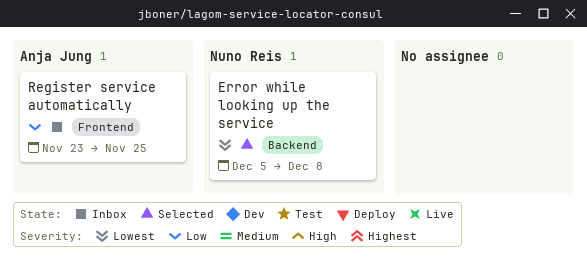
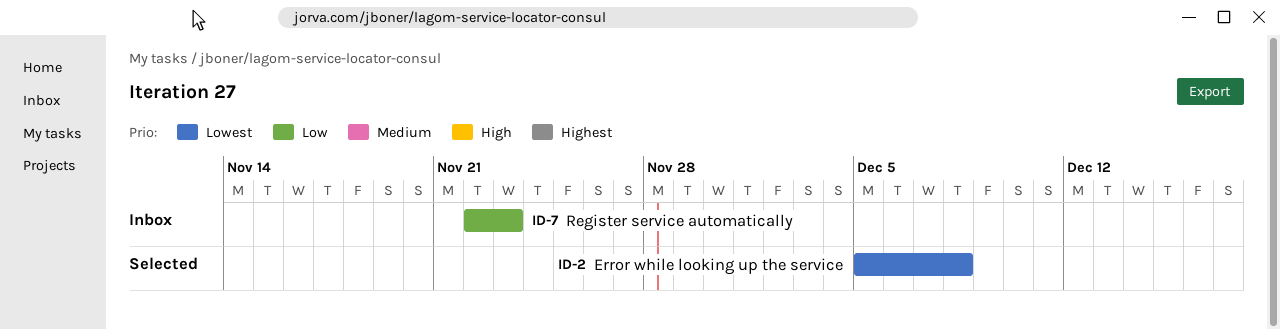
Register service automatically, start: Nov 23 -> Nov 22
Register service automatically, due: Nov 25 -> Nov 23

